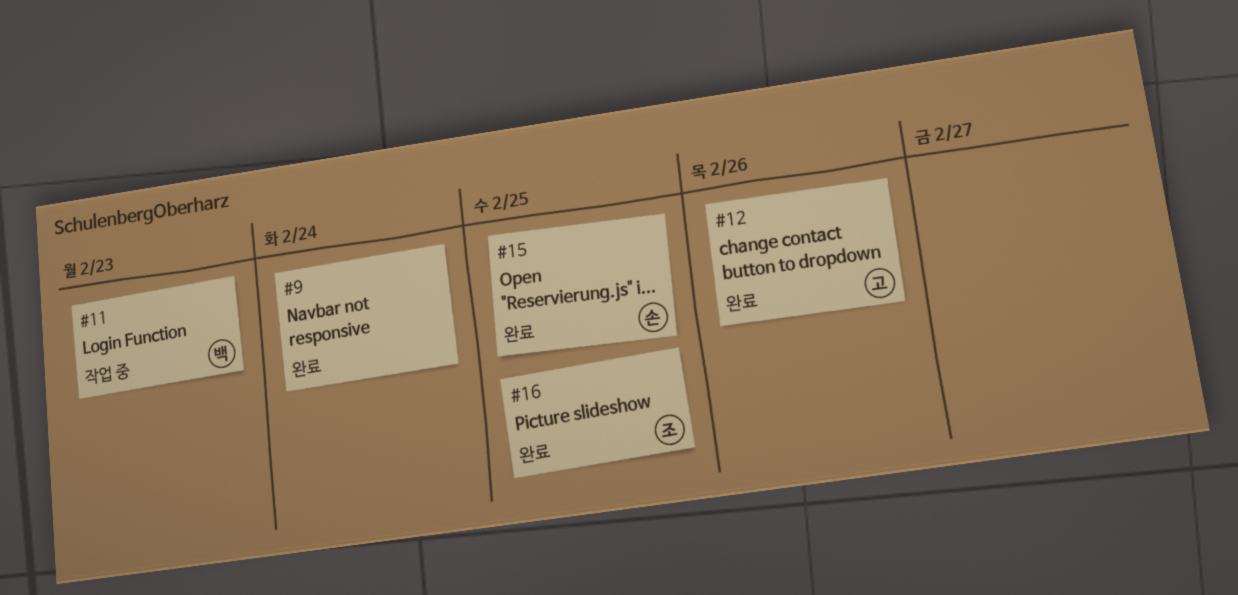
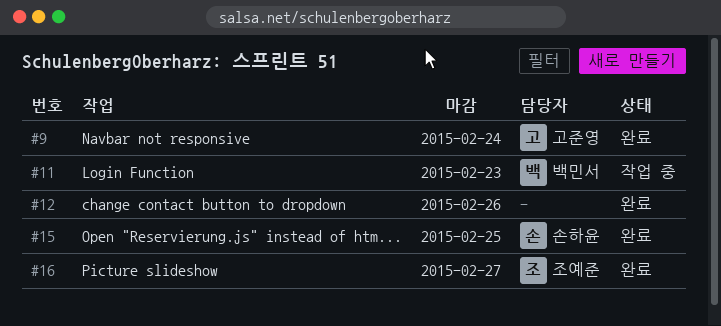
#9, owner: none -> 고준영
#12, owner: 고준영 -> none
#16, due: Feb 25 -> Feb 27

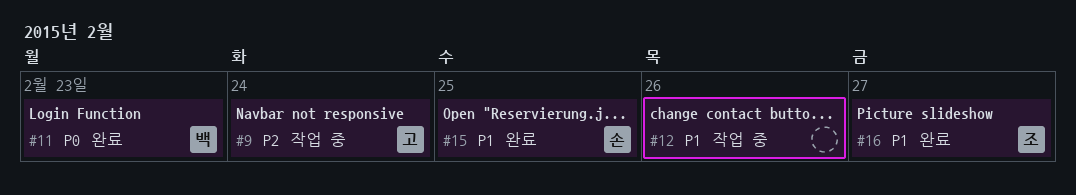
#9, status: 완료 -> 작업 중
#11, status: 작업 중 -> 완료
#12, status: 완료 -> 작업 중

